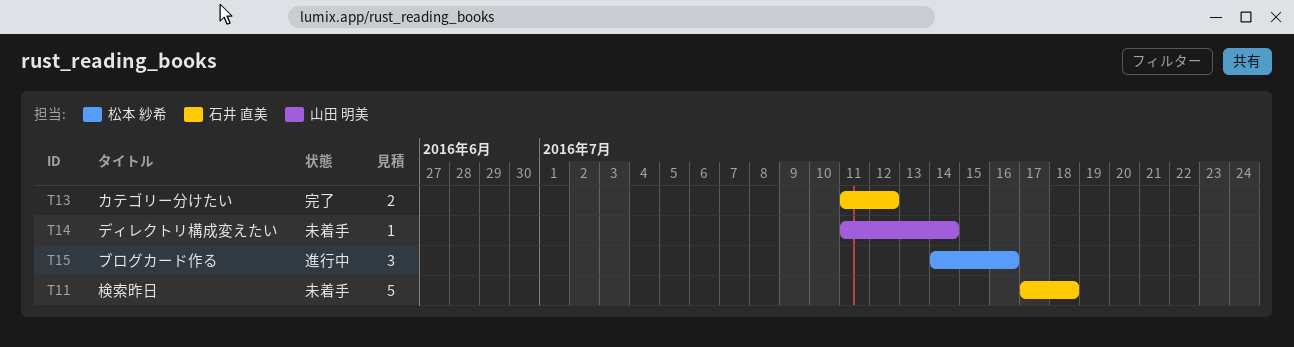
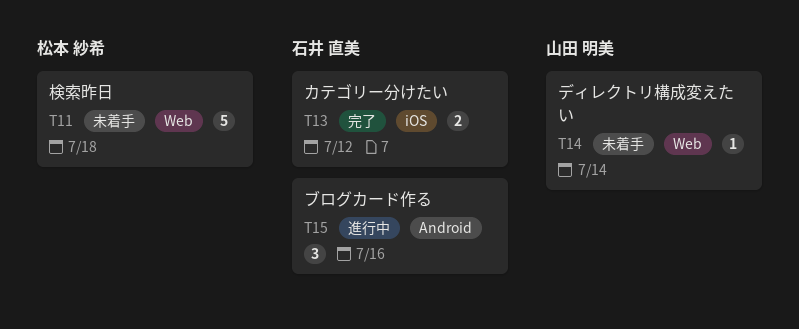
T11, owner: 石井 直美 -> 松本 紗希
T15, owner: 松本 紗希 -> 石井 直美

